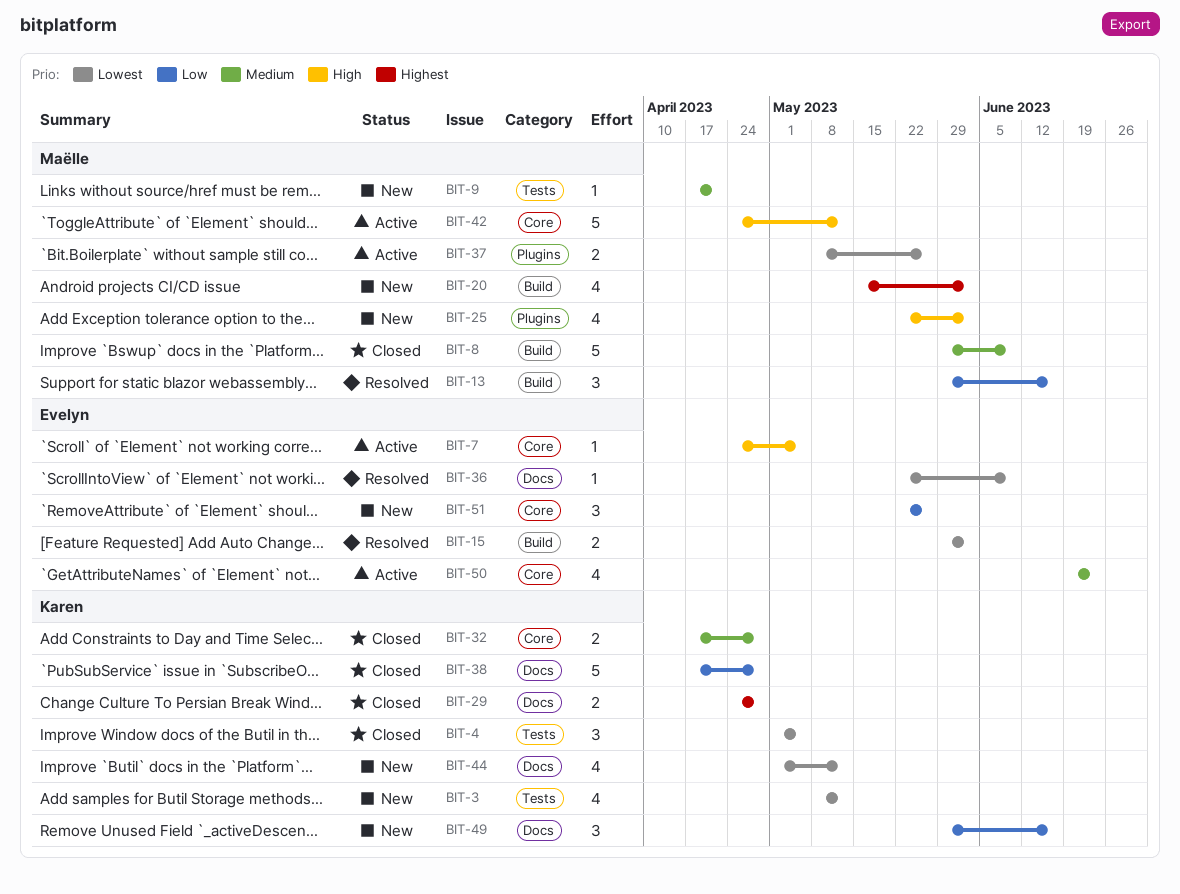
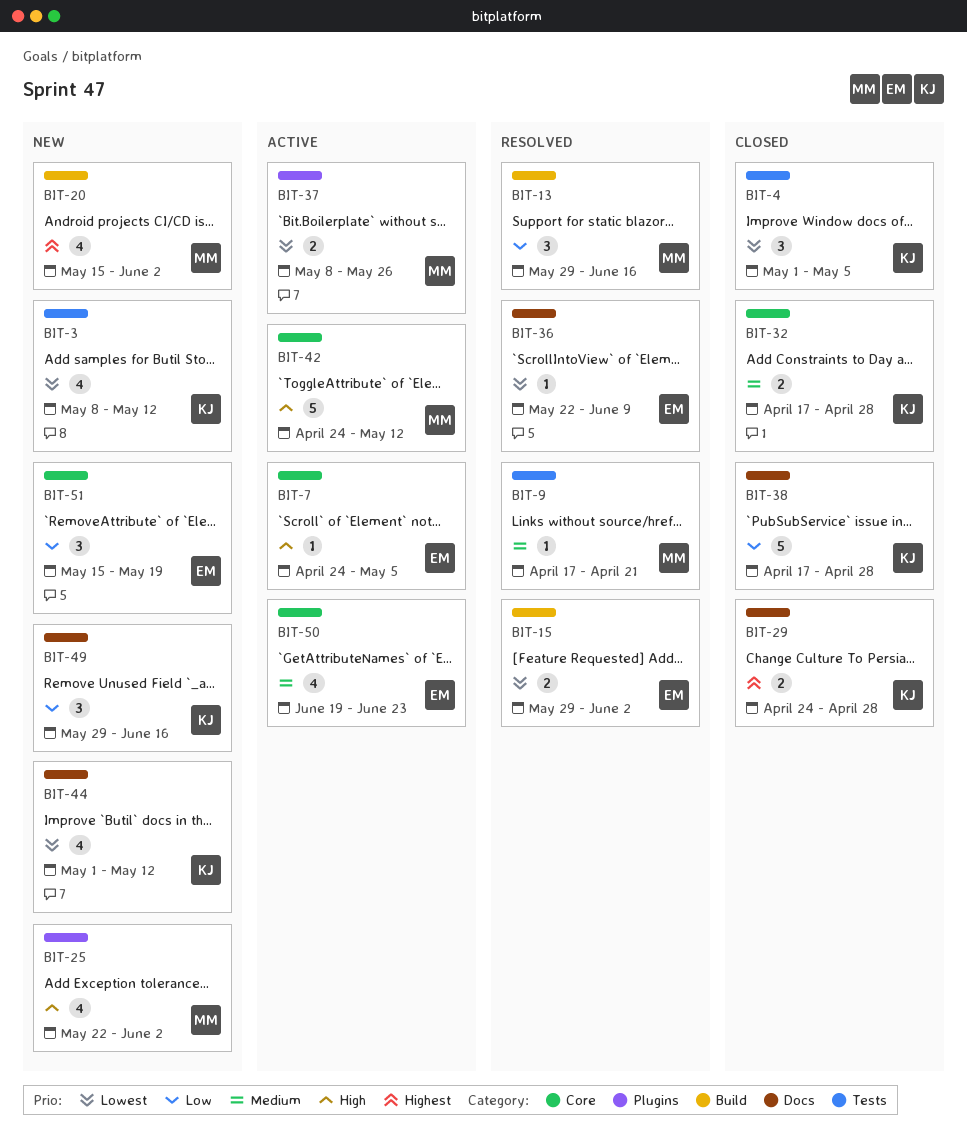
BIT-8: present -> none
BIT-9, status: New -> Resolved
BIT-51, start: May 22 -> May 15
BIT-51, due: May 26 -> May 19

